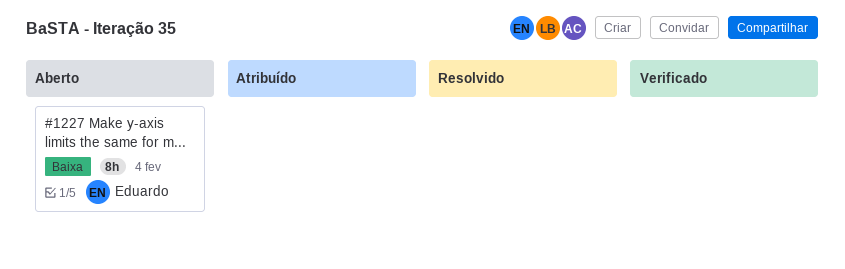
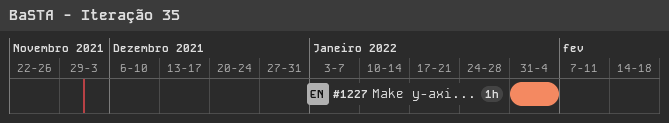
#1227, estimate: 8h -> 1h

